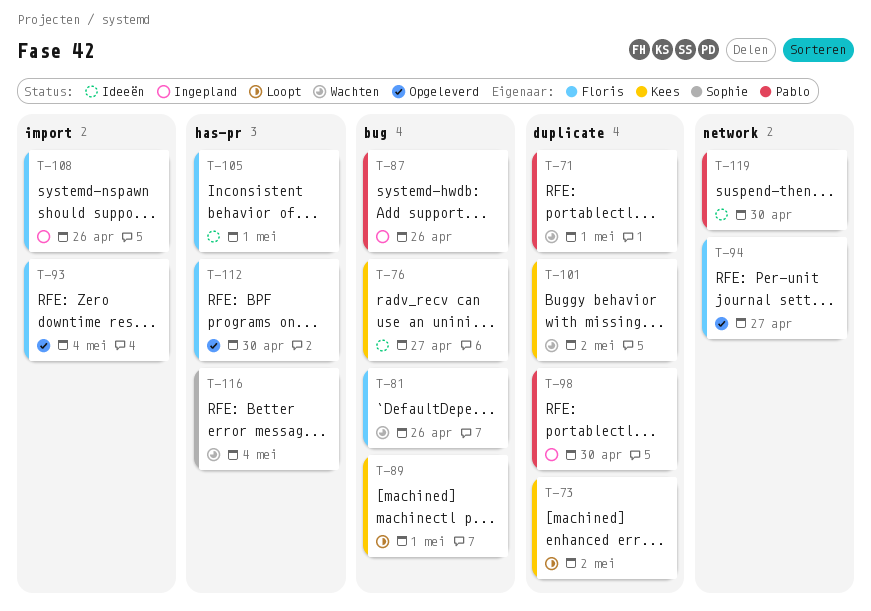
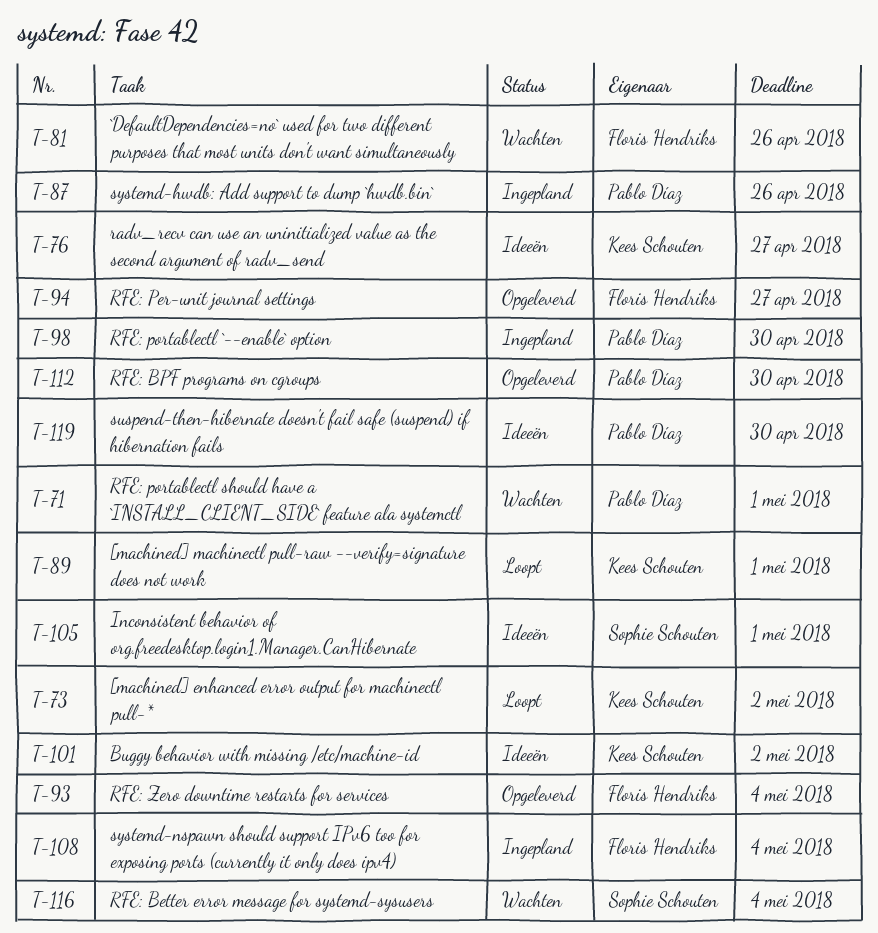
T-101, status: Wachten -> Ideeën
T-105, owner: Floris Hendriks -> Sophie Schouten
T-108, due: Apr 26 -> May 4
T-112, owner: Floris Hendriks -> Pablo Díaz

